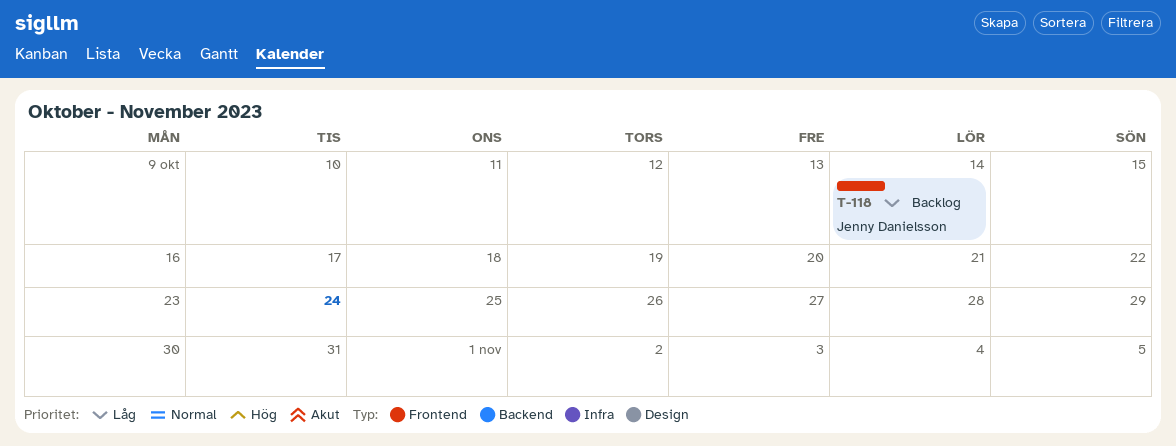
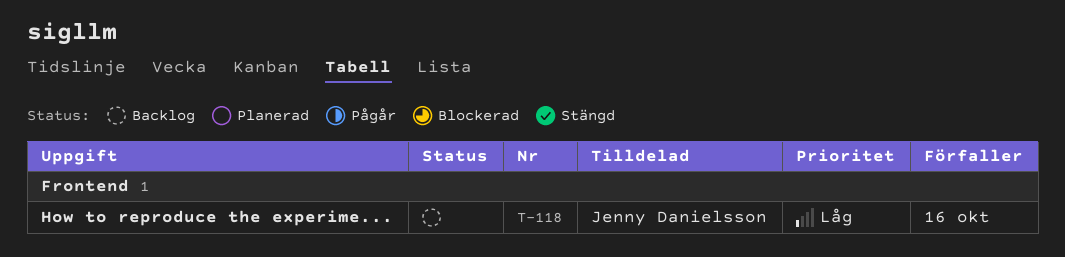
T-118, due: Oct 14 -> Oct 16

